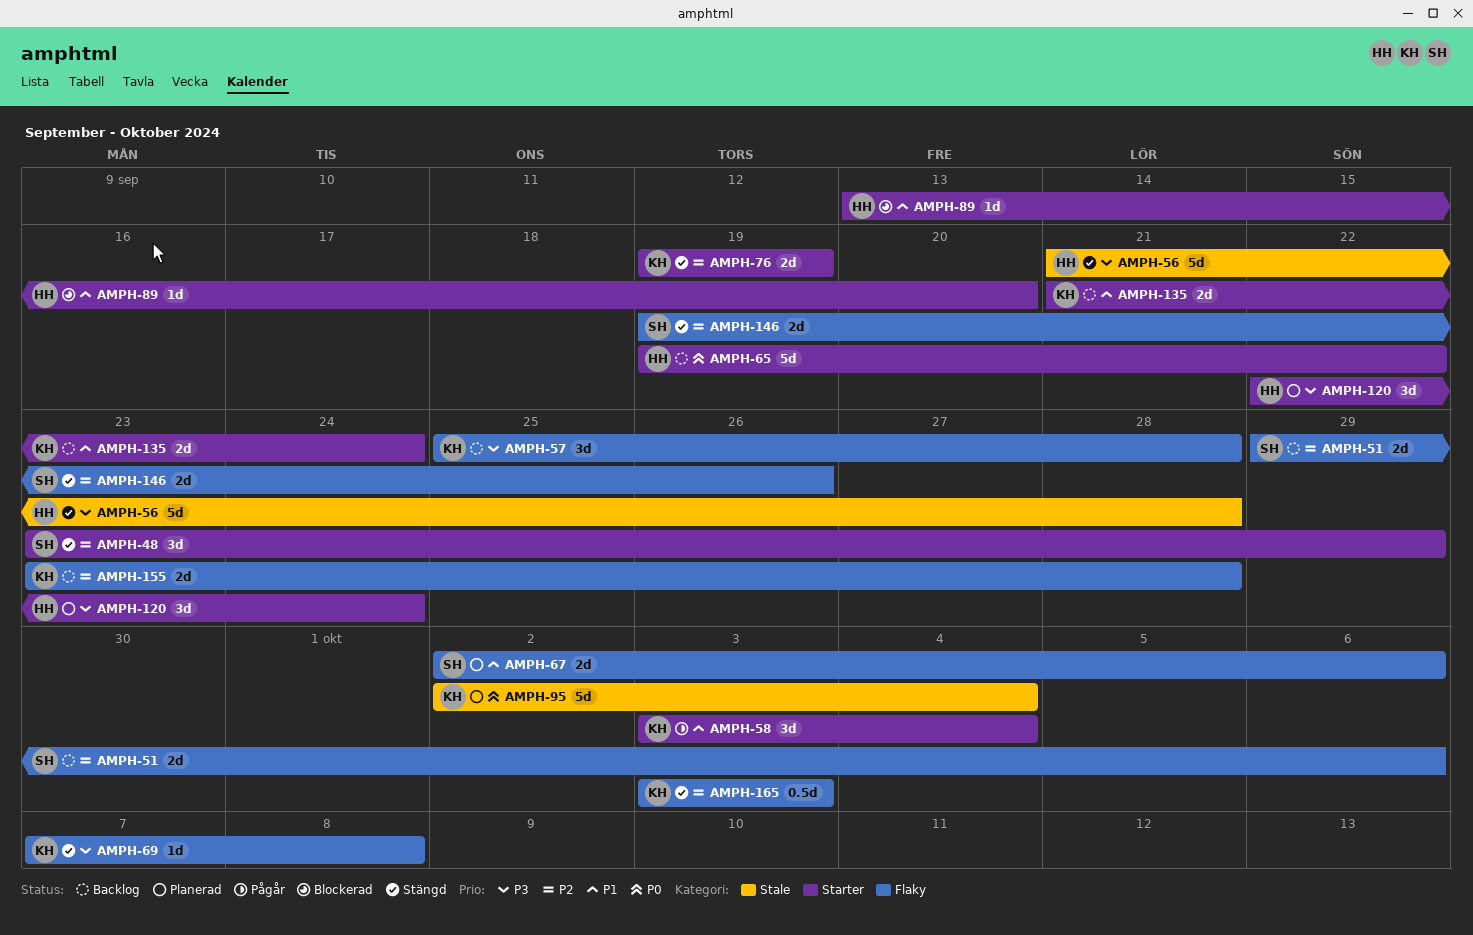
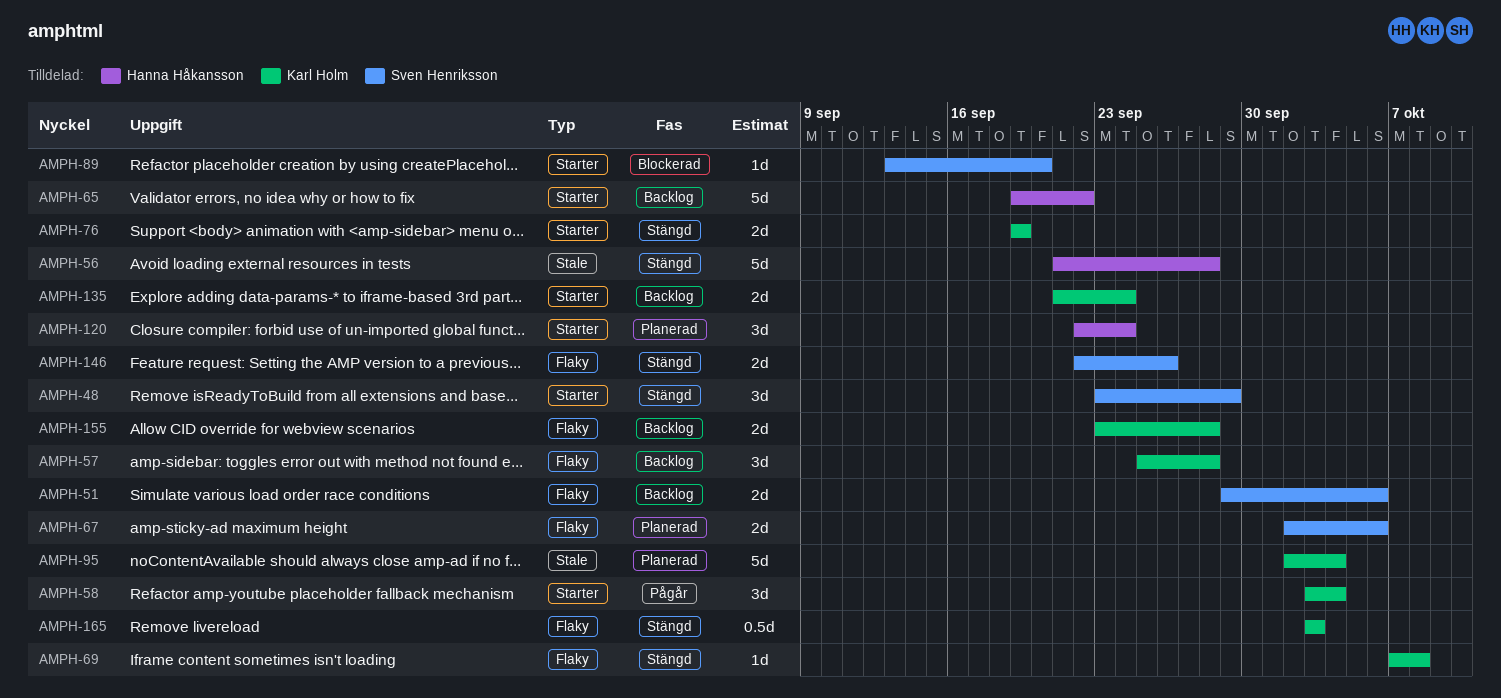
AMPH-89, owner: Hanna Håkansson -> Sven Henriksson
AMPH-146, start: Sep 19 -> Sep 22

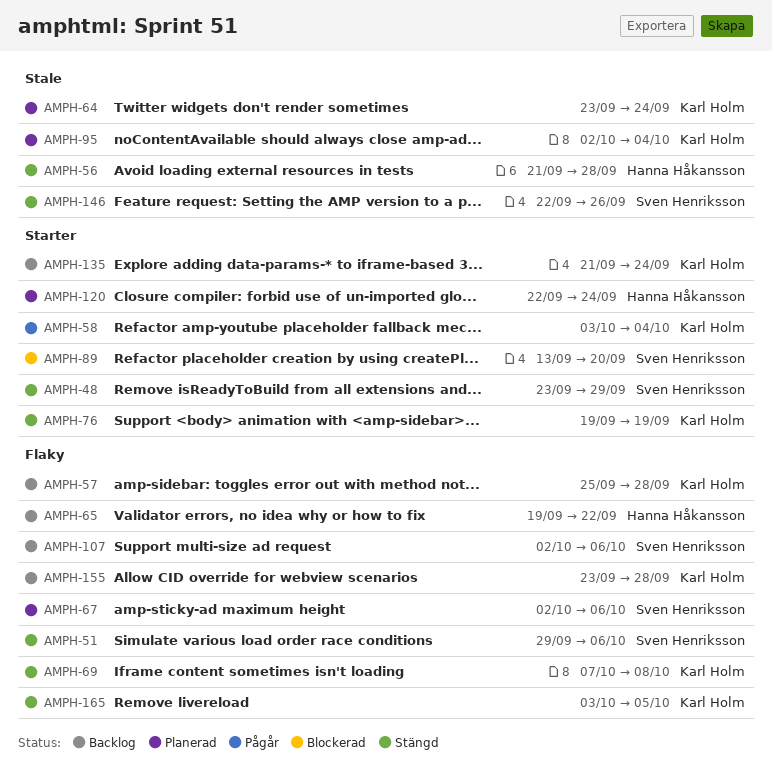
AMPH-51, status: Backlog -> Stängd
AMPH-64: none -> present
AMPH-65, label: Starter -> Flaky
AMPH-107: none -> present
AMPH-146, label: Flaky -> Stale
AMPH-165, due: Oct 3 -> Oct 5

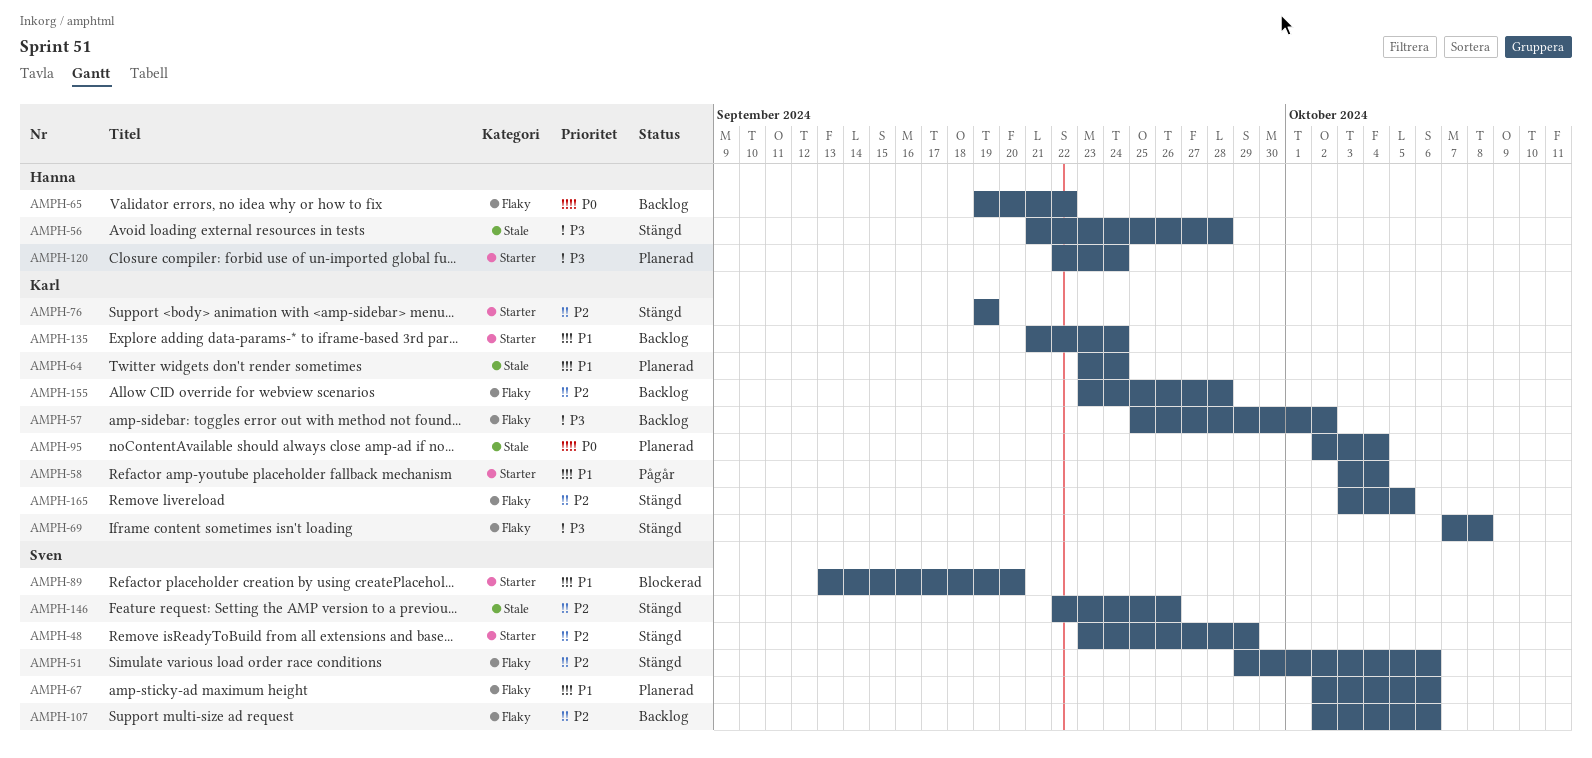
AMPH-57, due: Sep 28 -> Oct 2

